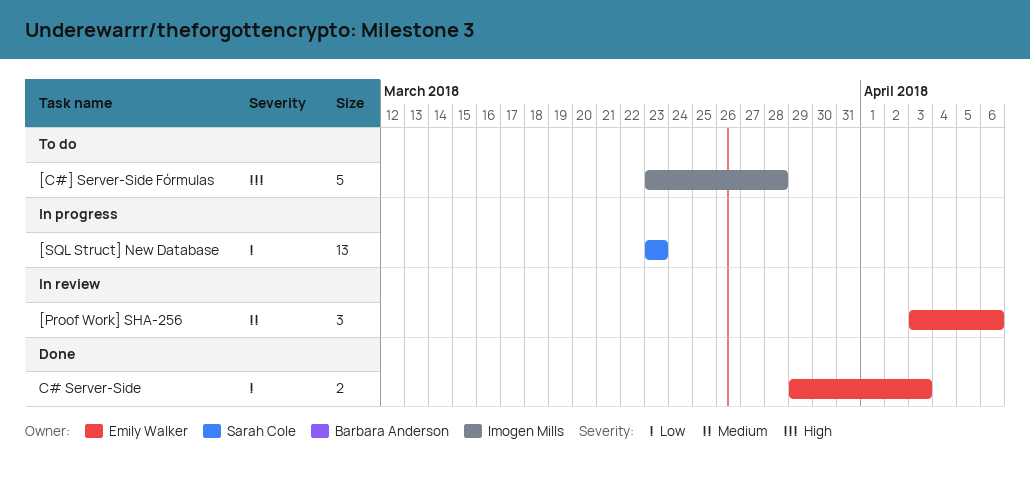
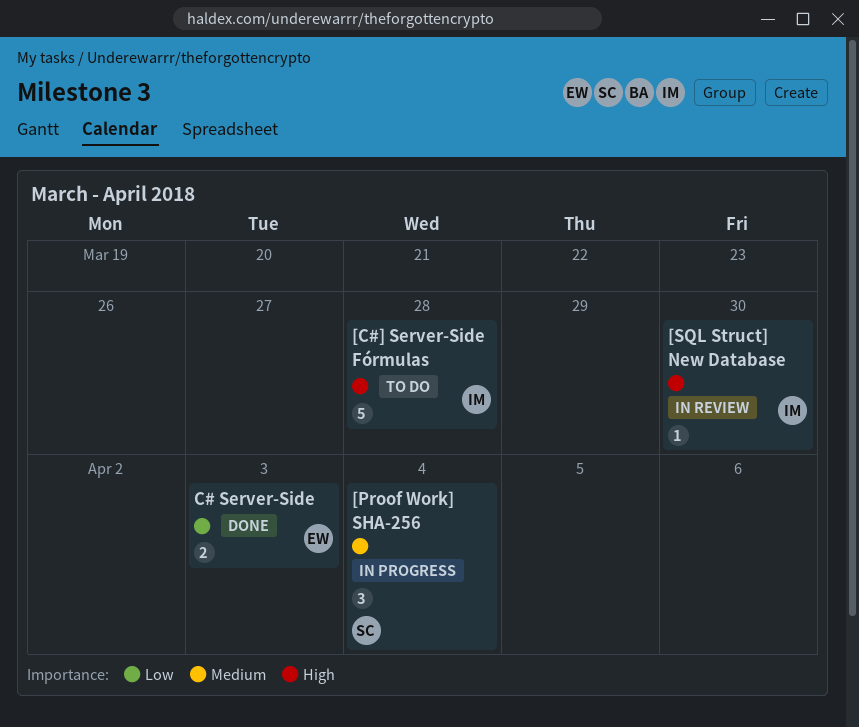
[Proof Work] SHA-256, status: In review -> In progress
[Proof Work] SHA-256, owner: Emily Walker -> Sarah Cole
[Proof Work] SHA-256, due: Apr 6 -> Apr 4
[SQL Struct] New Database, status: In progress -> In review
[SQL Struct] New Database, owner: Sarah Cole -> Imogen Mills
[SQL Struct] New Database, priority: Low -> High
[SQL Struct] New Database, estimate: 13 -> 1
[SQL Struct] New Database, due: Mar 23 -> Mar 30

